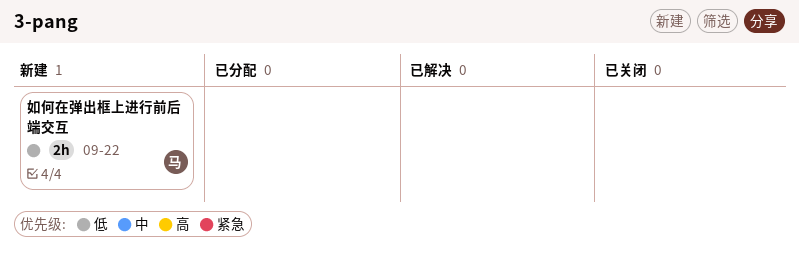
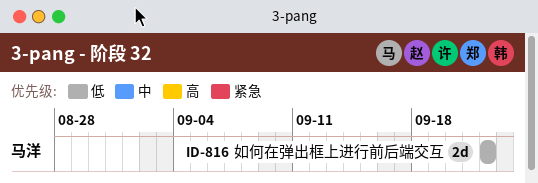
如何在弹出框上进行前后端交互, estimate: 2h -> 2d

